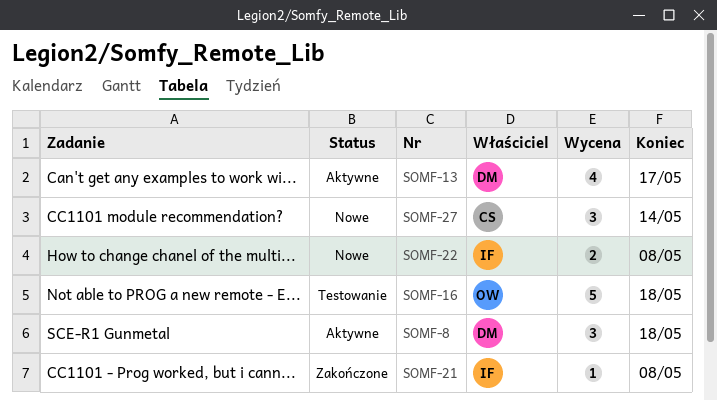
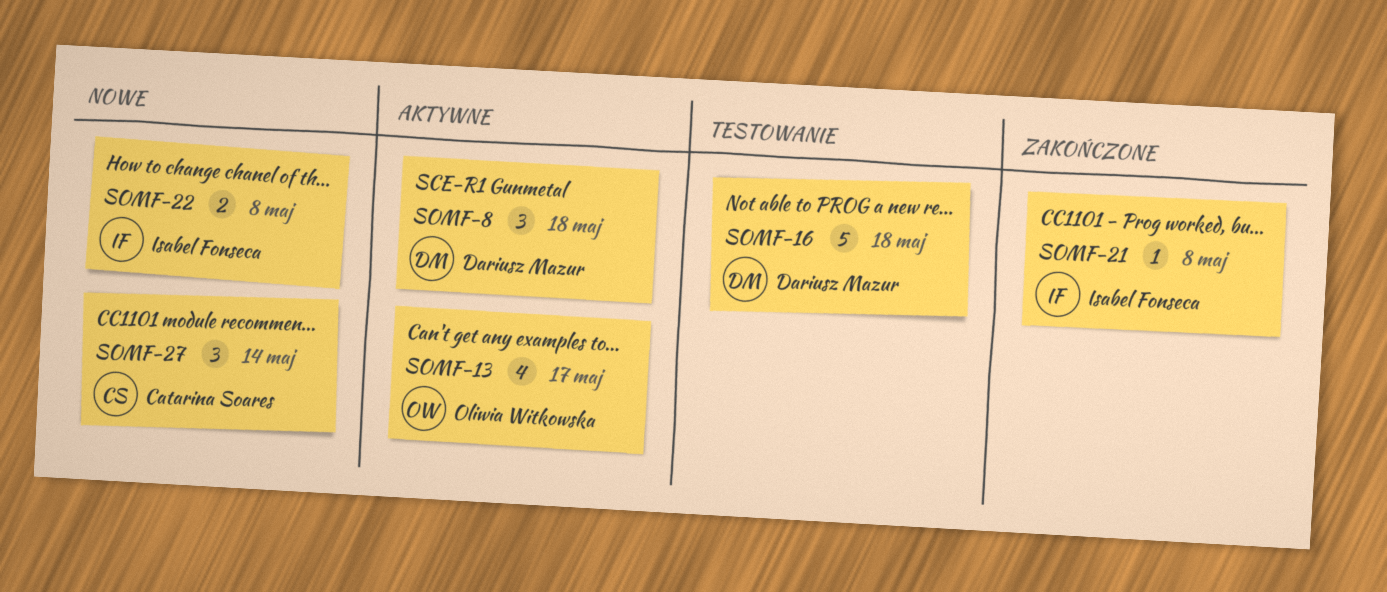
SOMF-13, owner: Dariusz Mazur -> Oliwia Witkowska
SOMF-16, owner: Oliwia Witkowska -> Dariusz Mazur

